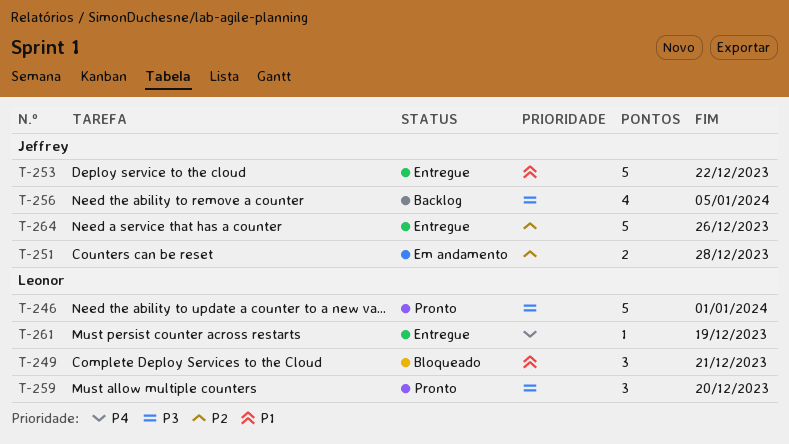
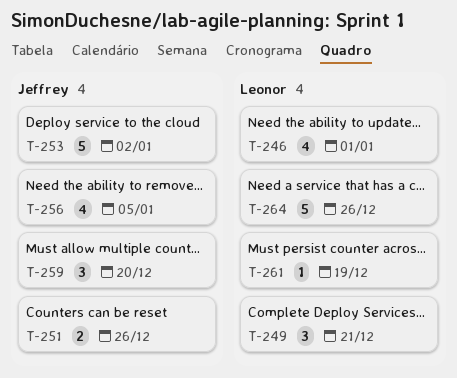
T-246, estimate: 5 -> 4
T-251, due: Dec 28 -> Dec 26
T-253, due: Dec 22 -> Jan 2
T-259, owner: Leonor -> Jeffrey
T-264, owner: Jeffrey -> Leonor

